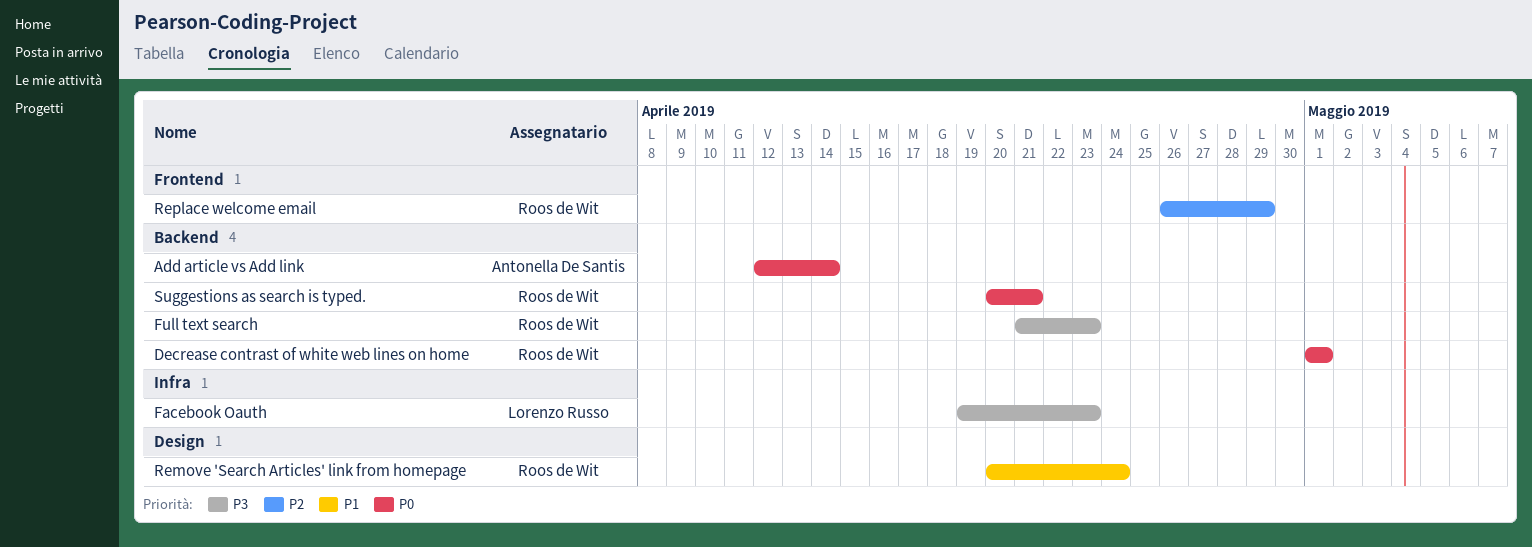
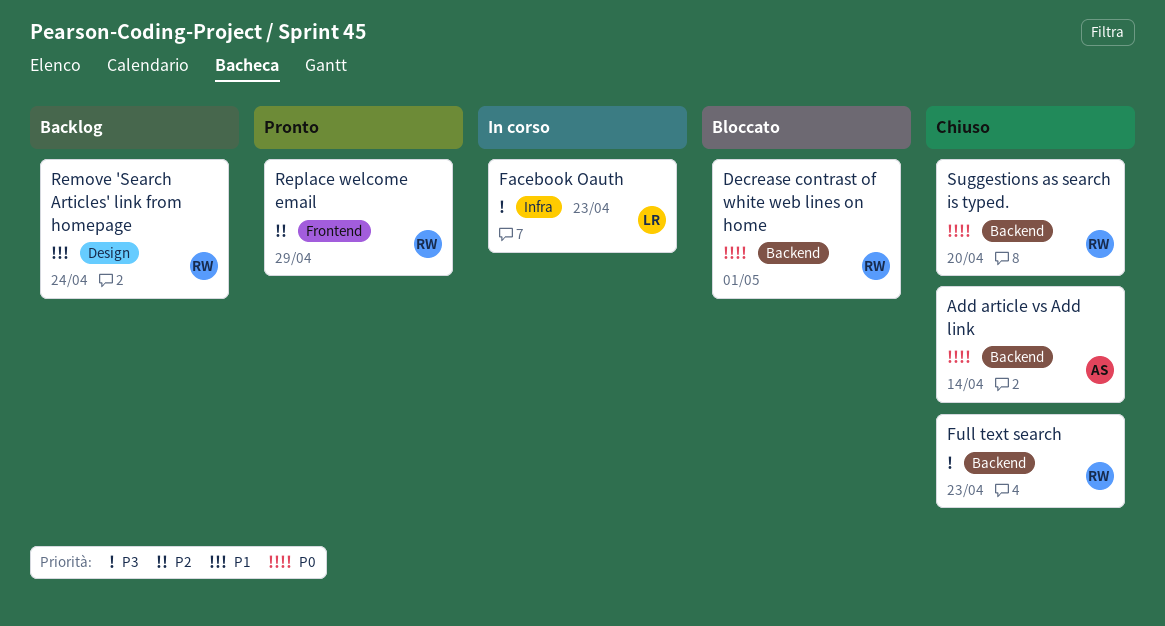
Suggestions as search is typed., due: Apr 21 -> Apr 20

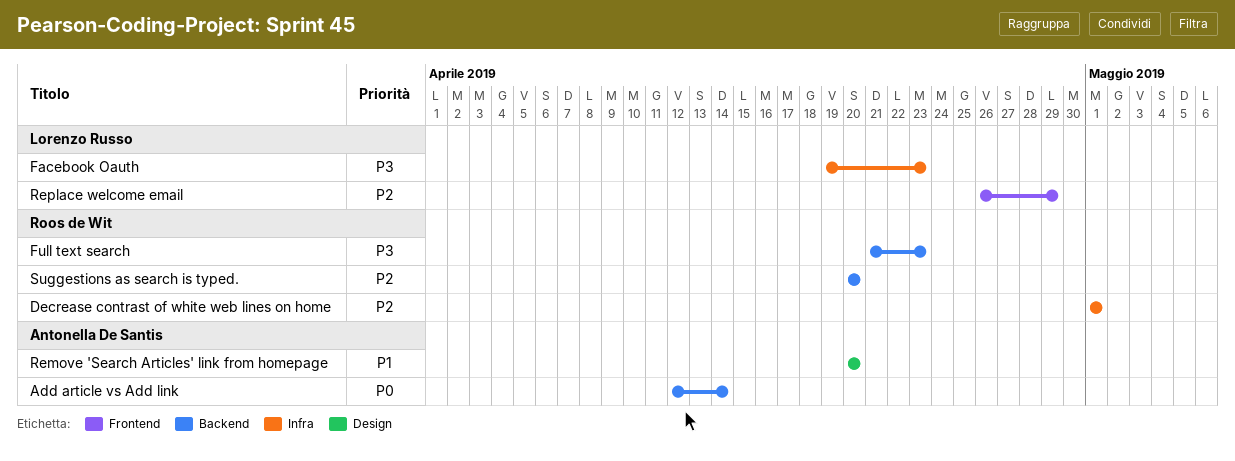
Decrease contrast of white web lines on home, priority: P0 -> P2
Decrease contrast of white web lines on home, label: Backend -> Infra
Remove 'Search Articles' link from homepage, owner: Roos de Wit -> Antonella De Santis
Remove 'Search Articles' link from homepage, due: Apr 24 -> Apr 20
Replace welcome email, owner: Roos de Wit -> Lorenzo Russo
Suggestions as search is typed., priority: P0 -> P2

